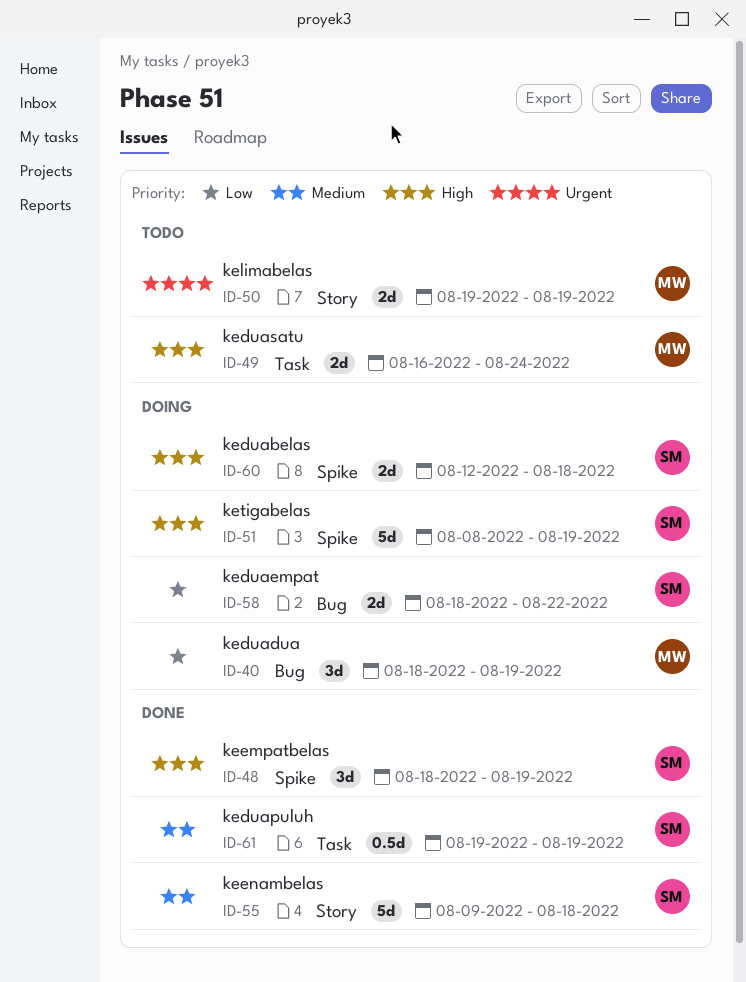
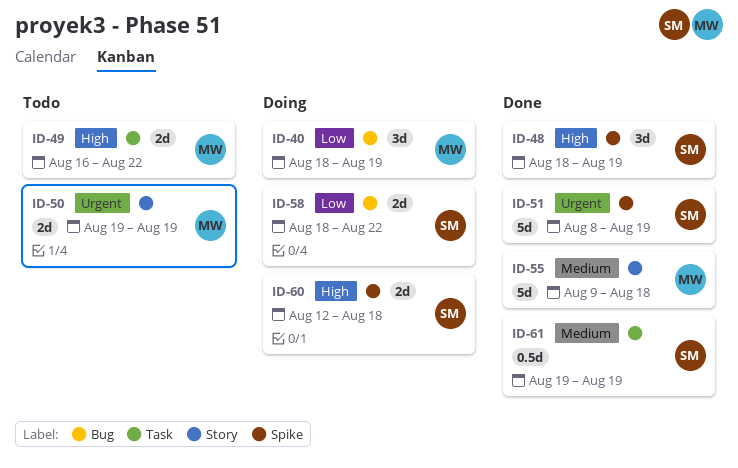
ID-49, due: Aug 24 -> Aug 22
ID-51, status: Doing -> Done
ID-51, priority: High -> Urgent
ID-55, owner: SM -> MW

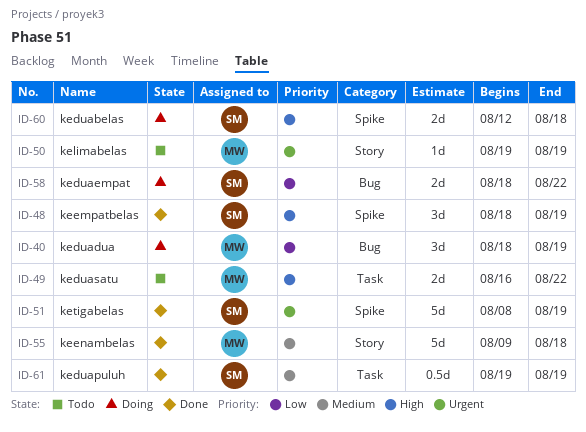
ID-50, estimate: 2d -> 1d

